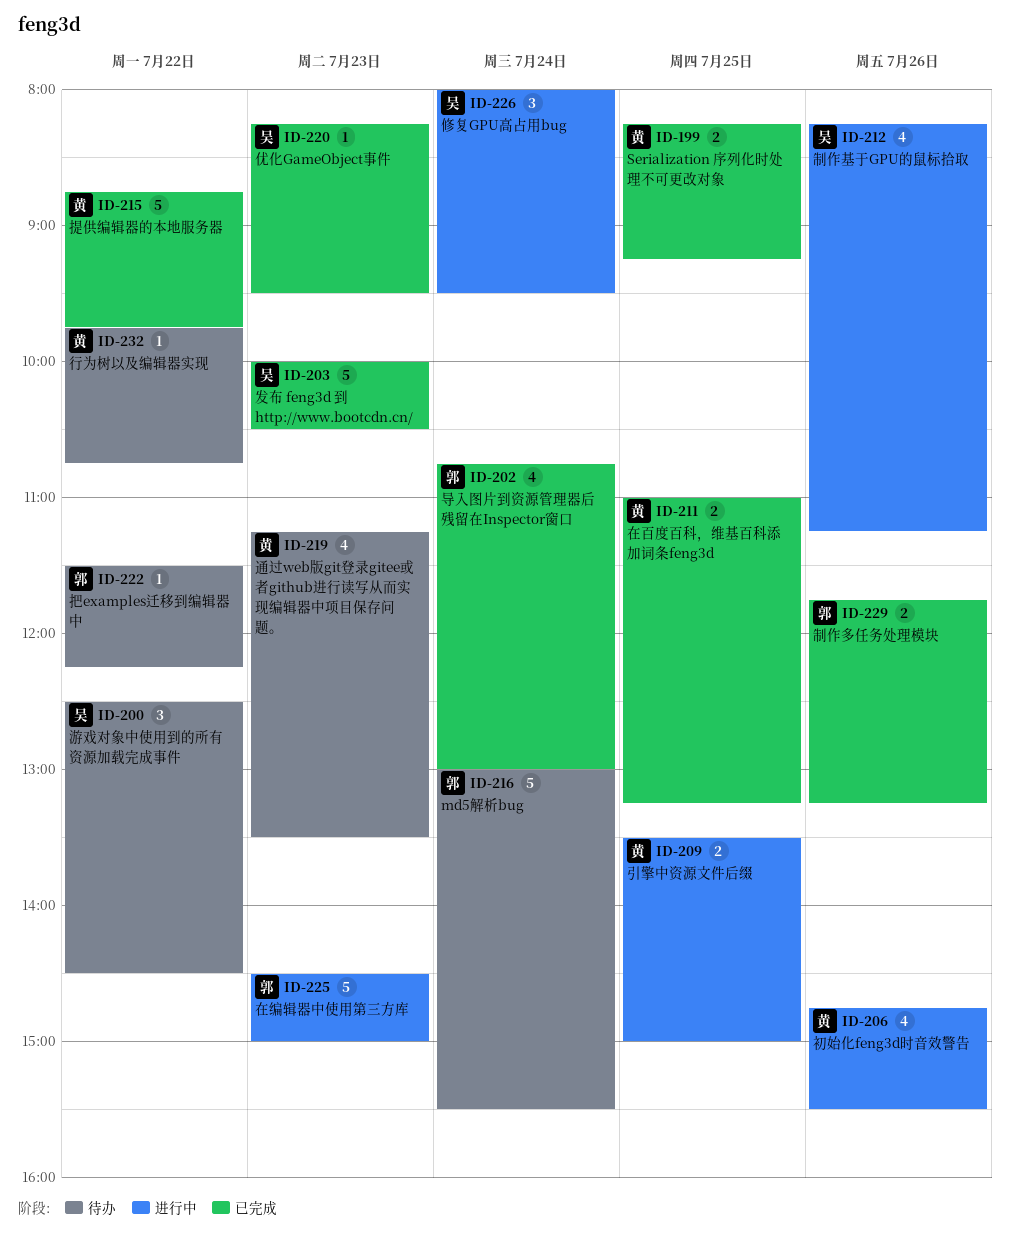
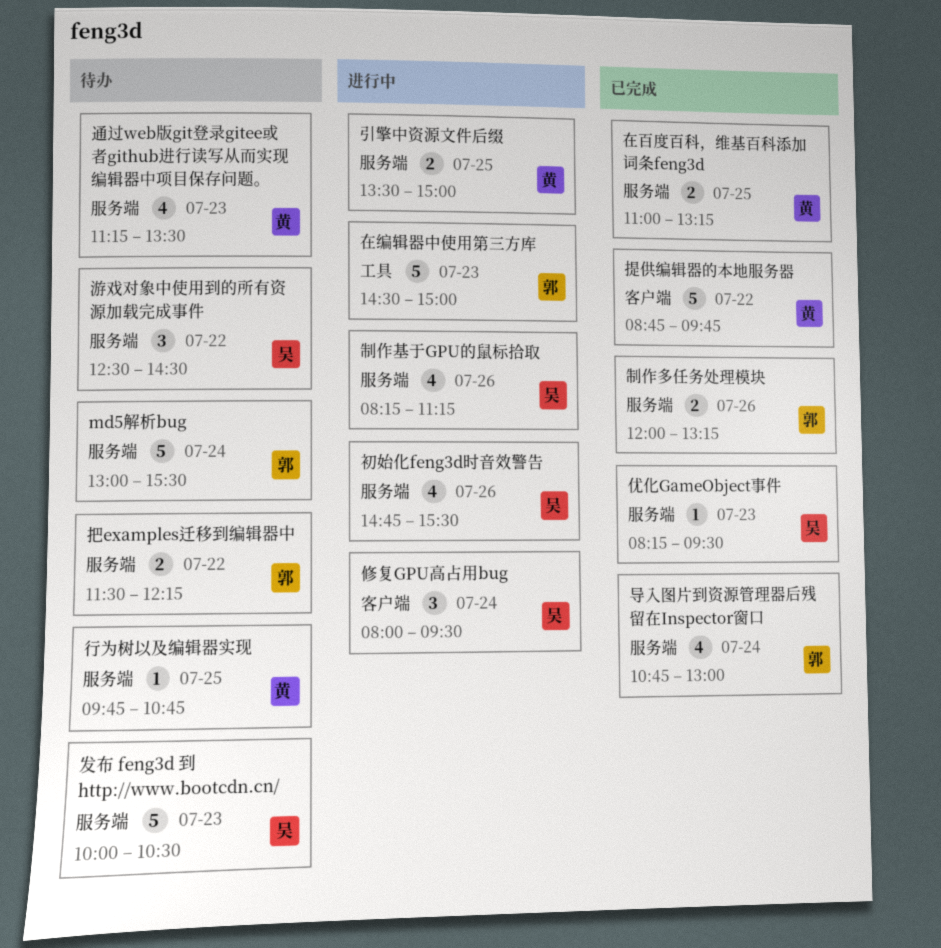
Serialization 序列化时处理不可更改对象: present -> none
初始化feng3d时音效警告, owner: 黄 -> 吴
制作多任务处理模块, begins: 11:45 -> 12:00
发布 feng3d 到 http://www.bootcdn.cn/, status: 已完成 -> 待办
把examples迁移到编辑器中, estimate: 1 -> 2
行为树以及编辑器实现, day: Jul 22 -> Jul 25

